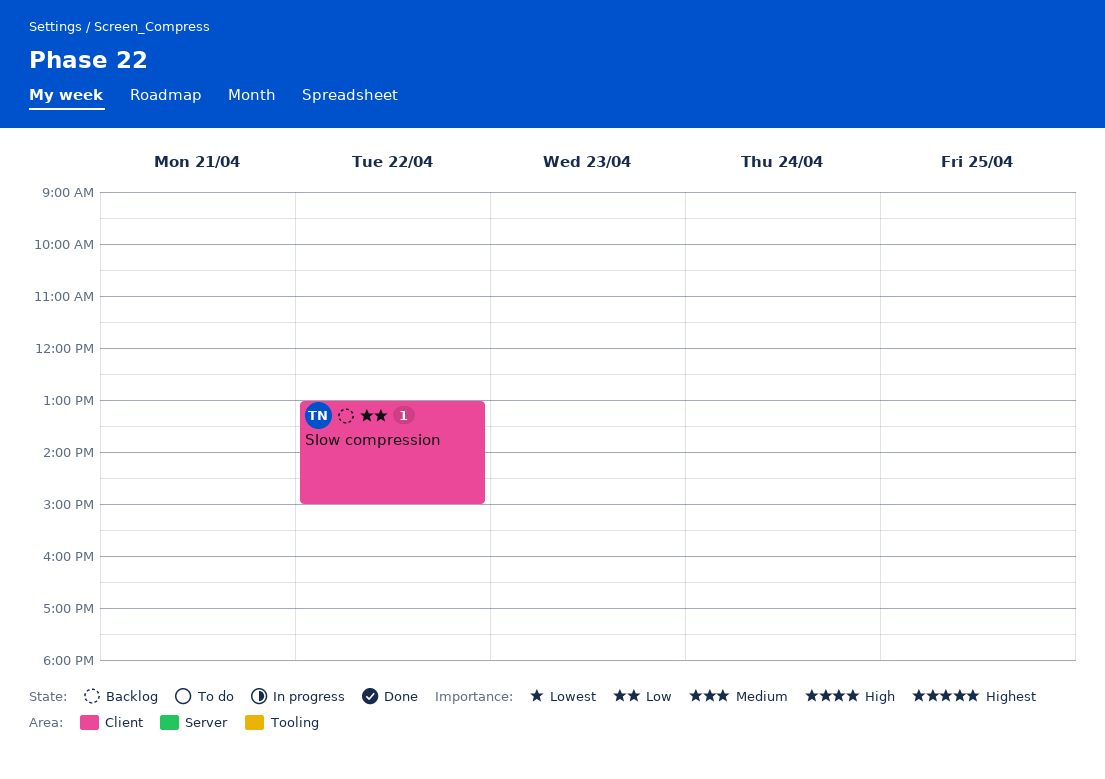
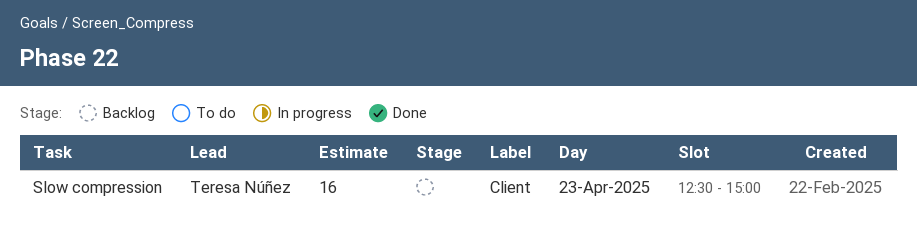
Slow compression, estimate: 1 -> 16
Slow compression, day: Apr 22 -> Apr 23
Slow compression, begins: 13:00 -> 12:30

